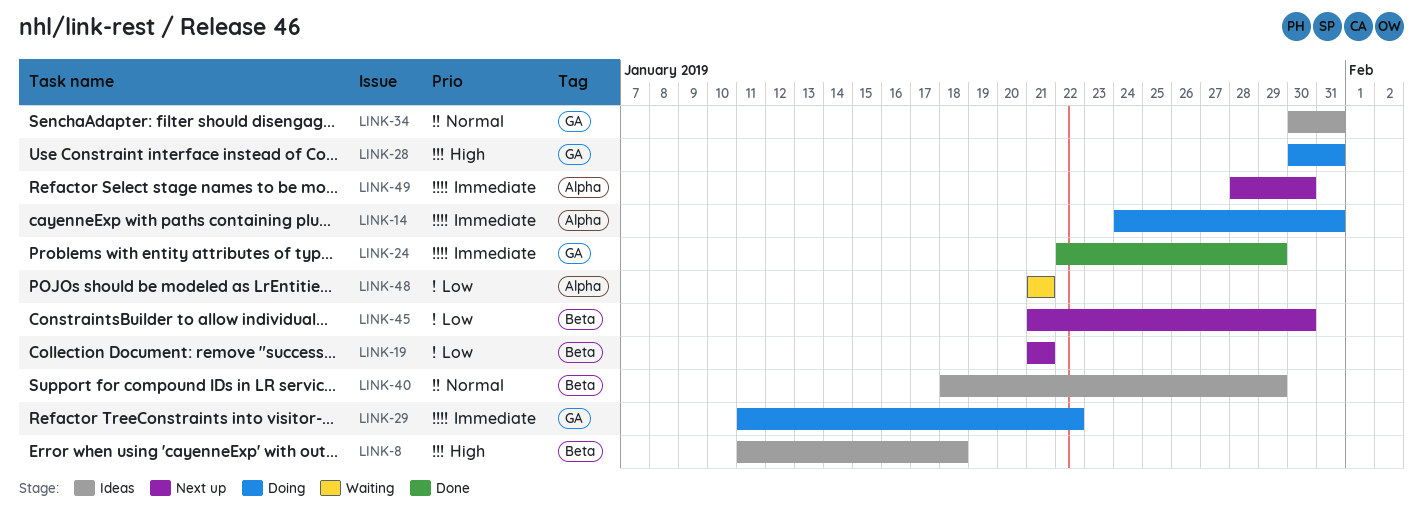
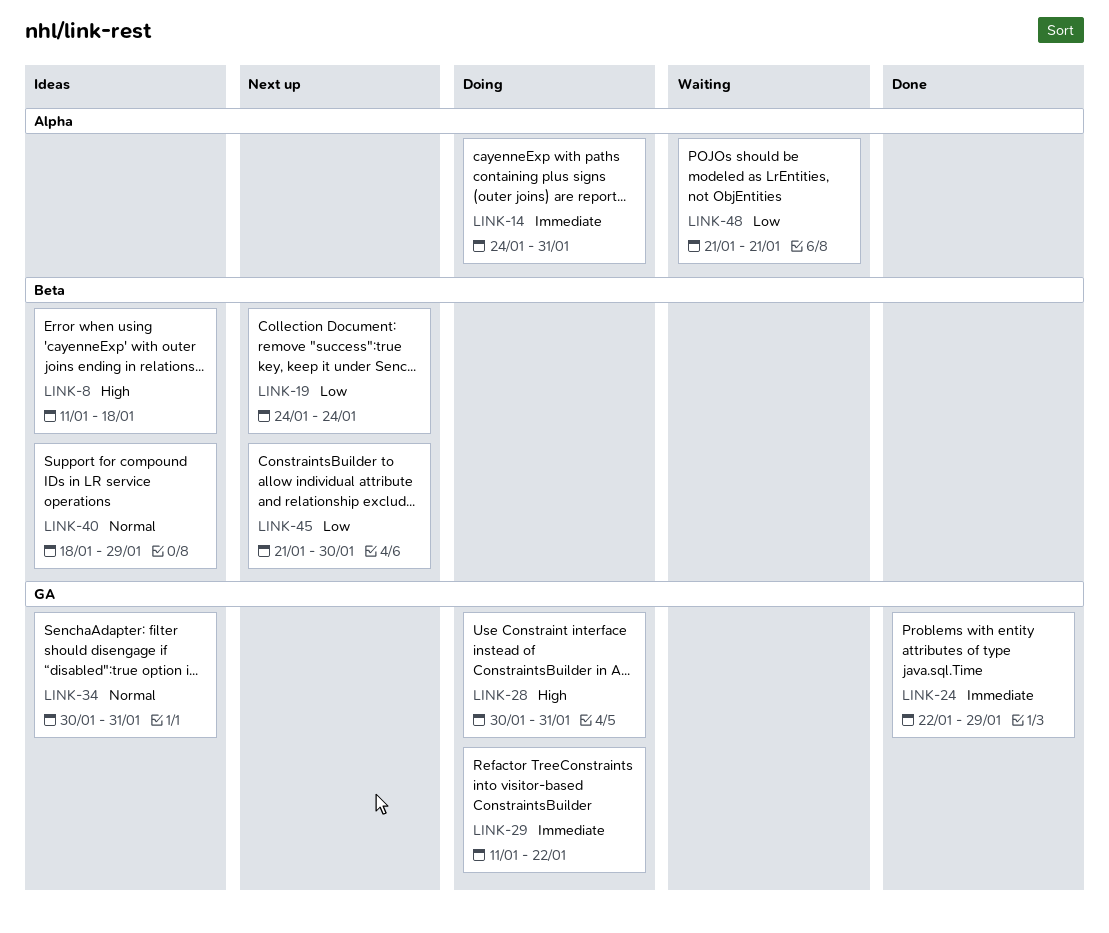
LINK-19, start: Jan 21 -> Jan 24
LINK-19, due: Jan 21 -> Jan 24
LINK-49: present -> none

